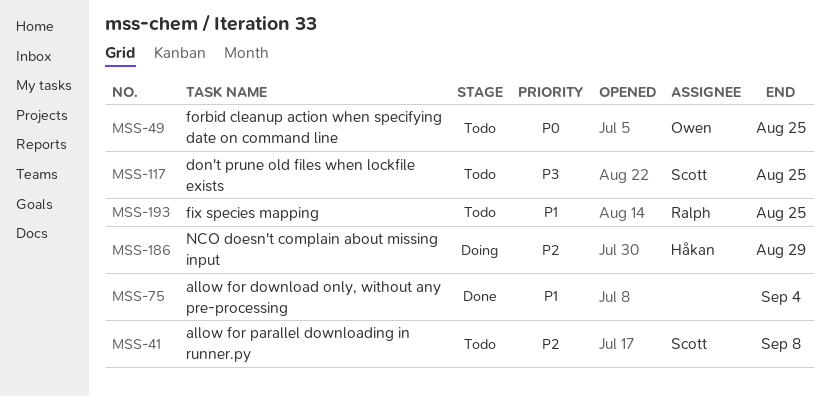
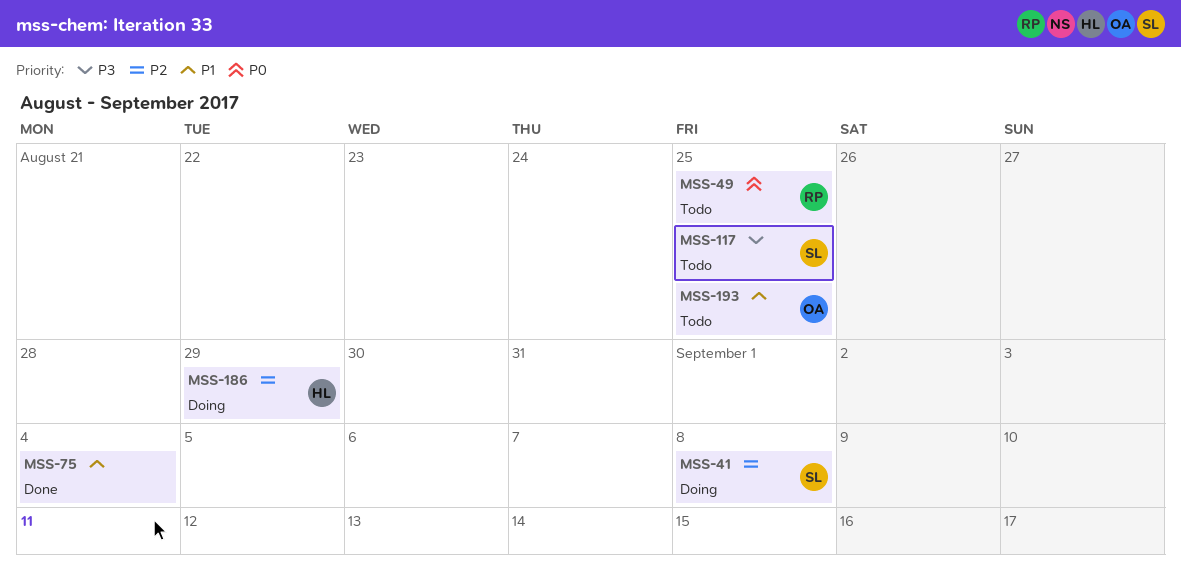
MSS-41, status: Todo -> Doing
MSS-49, owner: Owen -> Ralph
MSS-193, owner: Ralph -> Owen

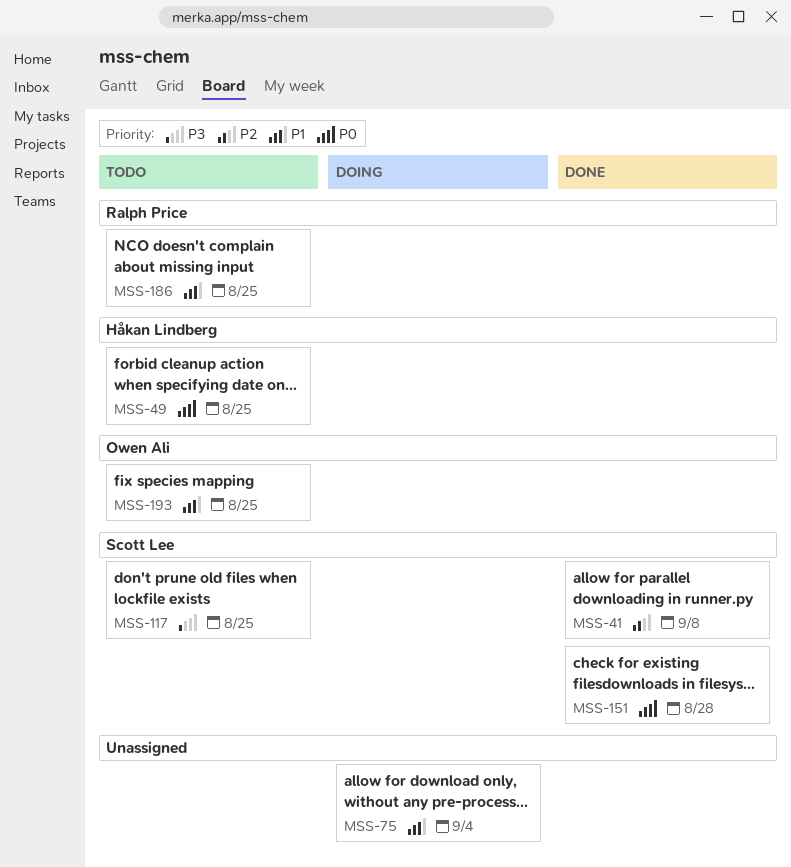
MSS-41, status: Doing -> Done
MSS-49, owner: Ralph Price -> Håkan Lindberg
MSS-75, status: Done -> Doing
MSS-151: none -> present
MSS-186, status: Doing -> Todo
MSS-186, owner: Håkan Lindberg -> Ralph Price
MSS-186, priority: P2 -> P1
MSS-186, due: Aug 29 -> Aug 25

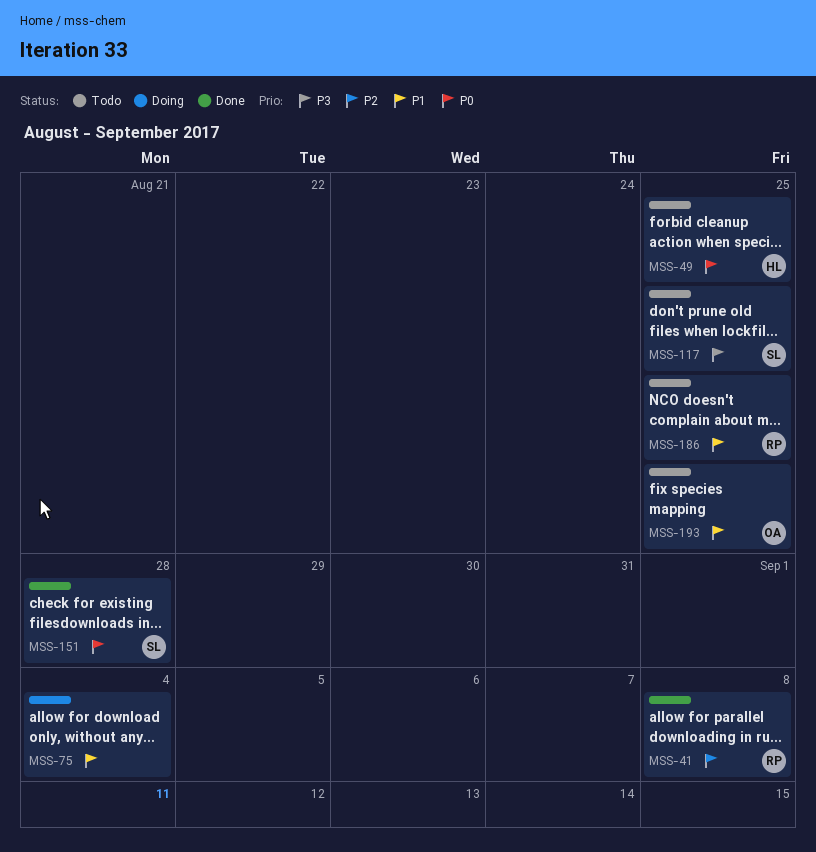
MSS-41, owner: Scott Lee -> Ralph Price

